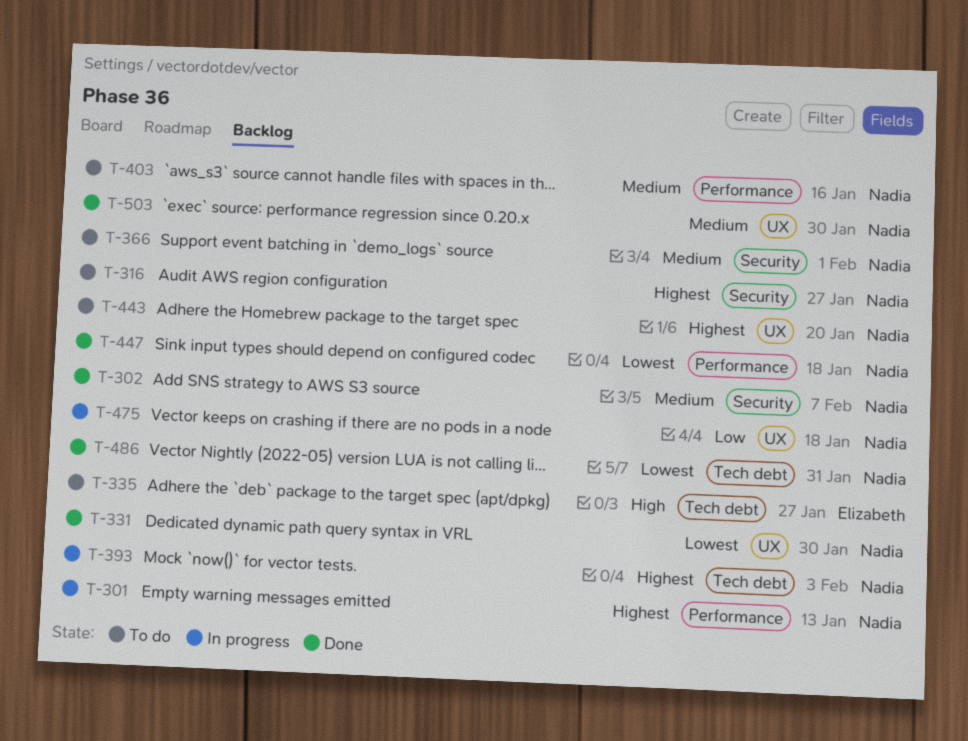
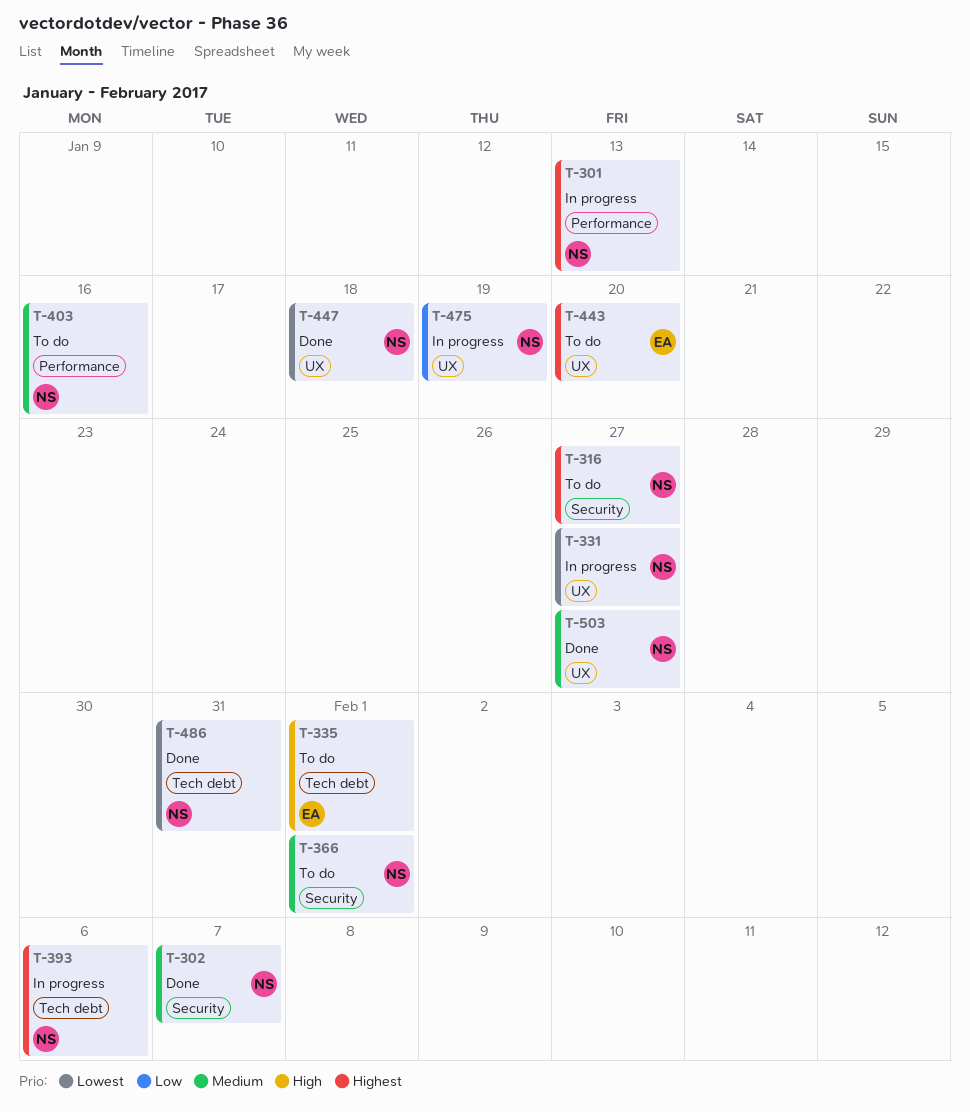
T-331, status: Done -> In progress
T-331, due: Jan 30 -> Jan 27
T-335, due: Jan 27 -> Feb 1
T-393, due: Feb 3 -> Feb 6
T-443, owner: Nadia -> Elizabeth
T-447, label: Performance -> UX
T-475, due: Jan 18 -> Jan 19
T-503, due: Jan 30 -> Jan 27

